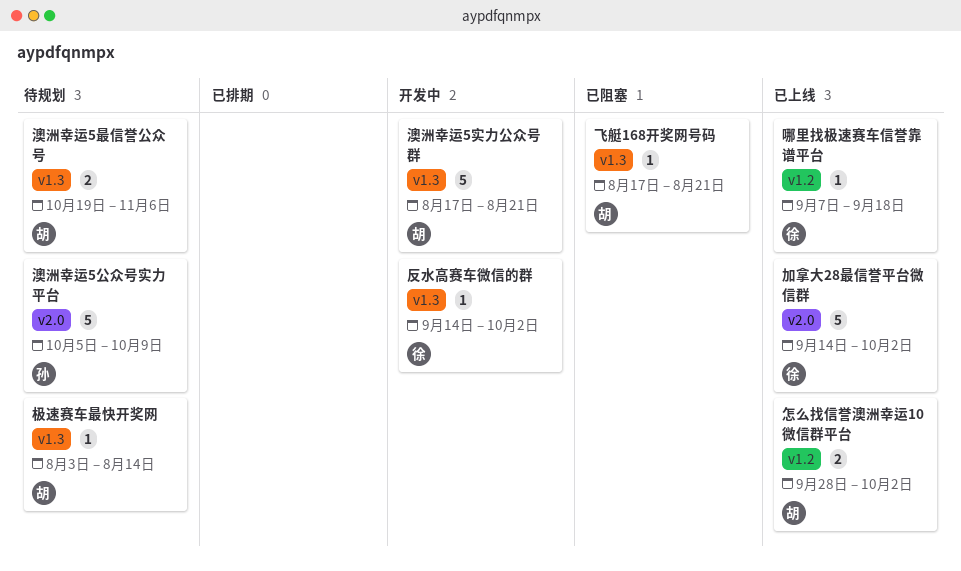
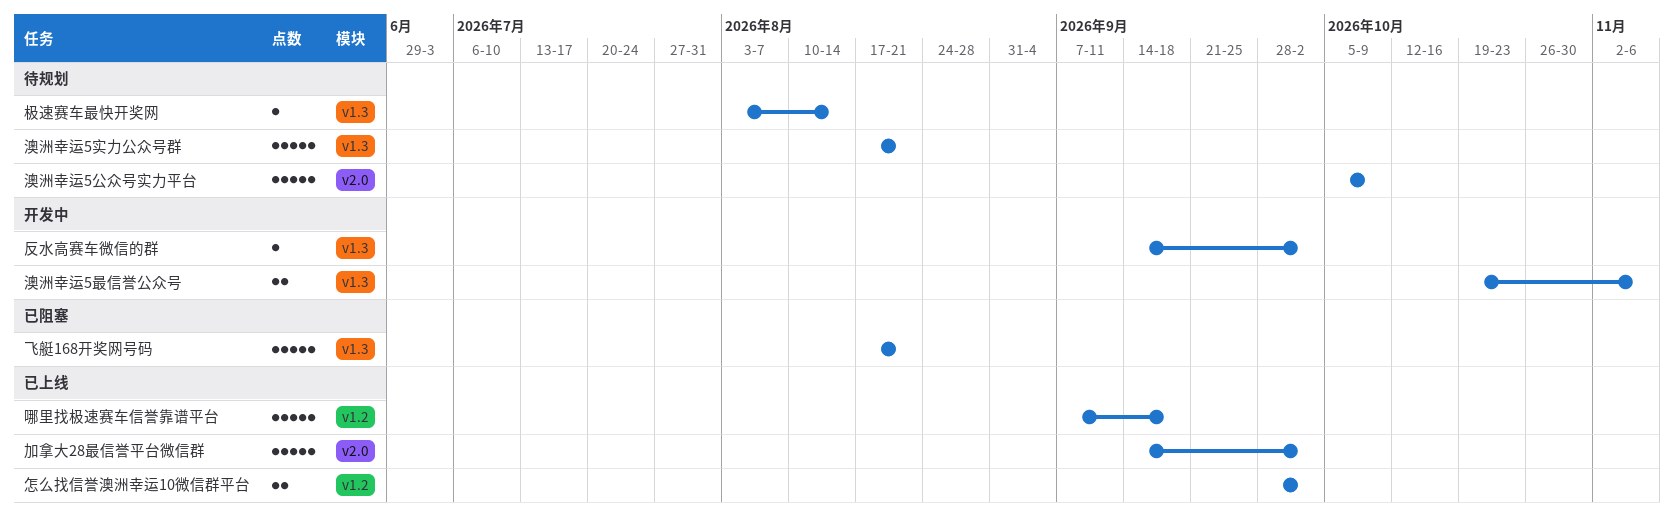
哪里找极速赛车信誉靠谱平台, estimate: 1 -> 5
澳洲幸运5实力公众号群, status: 开发中 -> 待规划
澳洲幸运5最信誉公众号, status: 待规划 -> 开发中
飞艇168开奖网号码, estimate: 1 -> 5

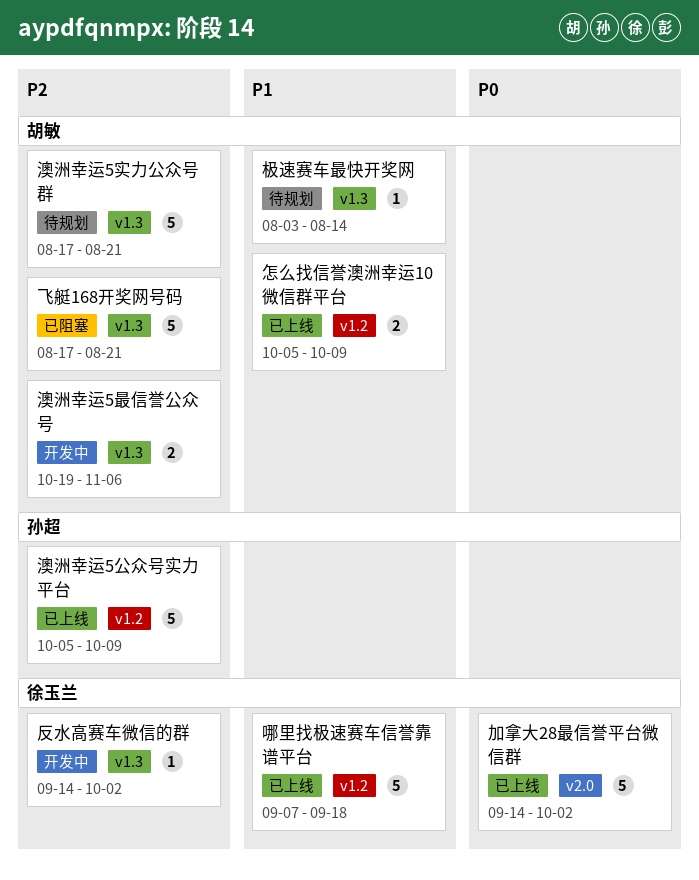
怎么找信誉澳洲幸运10微信群平台, start: Sep 28 -> Oct 5
怎么找信誉澳洲幸运10微信群平台, due: Oct 2 -> Oct 9
澳洲幸运5公众号实力平台, status: 待规划 -> 已上线
澳洲幸运5公众号实力平台, label: v2.0 -> v1.2

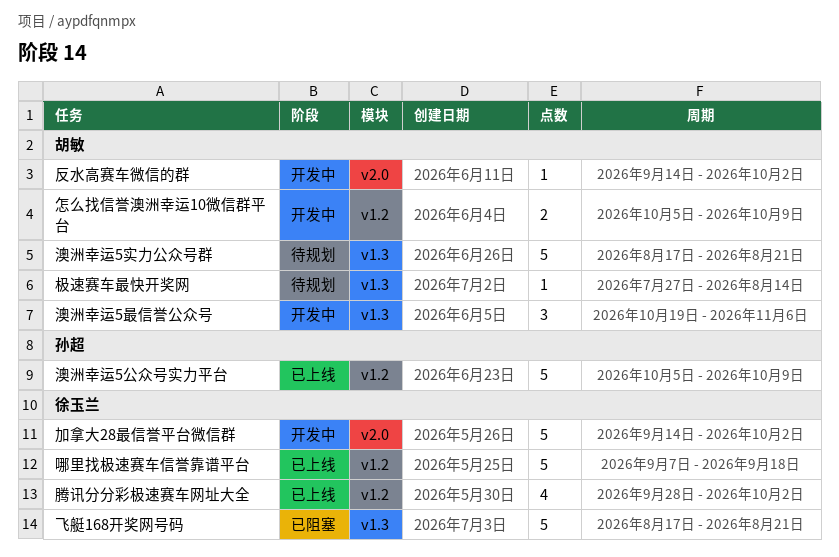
加拿大28最信誉平台微信群, status: 已上线 -> 开发中
反水高赛车微信的群, owner: 徐玉兰 -> 胡敏
反水高赛车微信的群, label: v1.3 -> v2.0
怎么找信誉澳洲幸运10微信群平台, status: 已上线 -> 开发中
极速赛车最快开奖网, start: Aug 3 -> Jul 27
澳洲幸运5最信誉公众号, estimate: 2 -> 3
腾讯分分彩极速赛车网址大全: none -> present
飞艇168开奖网号码, owner: 胡敏 -> 徐玉兰

